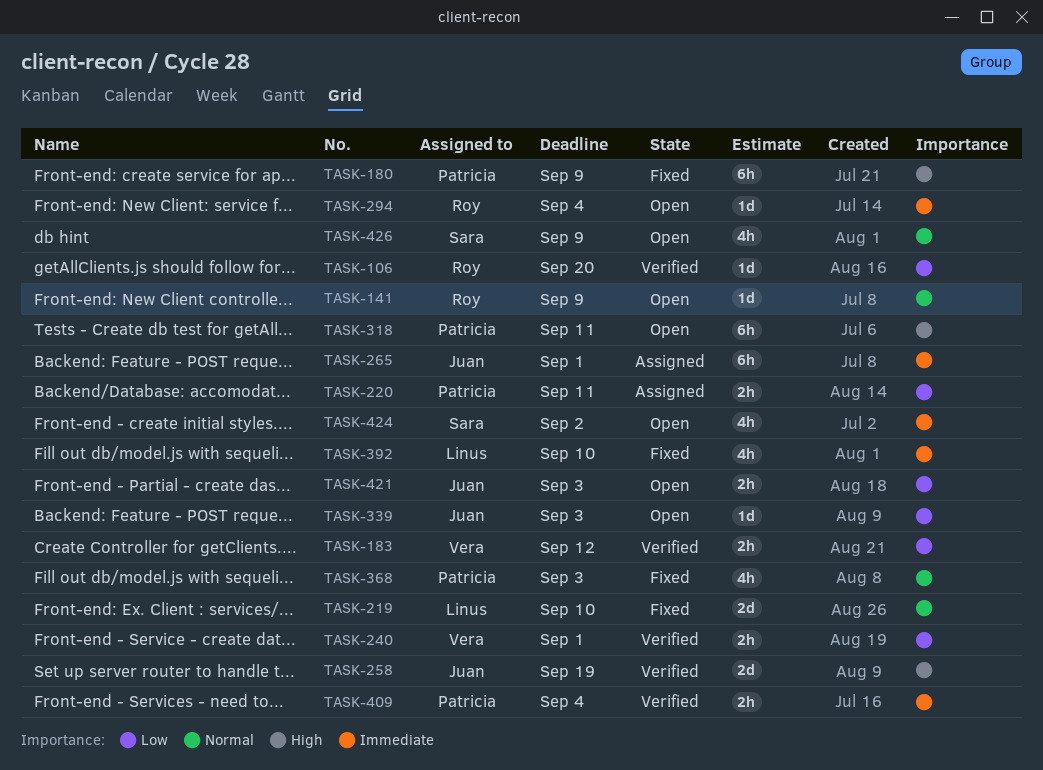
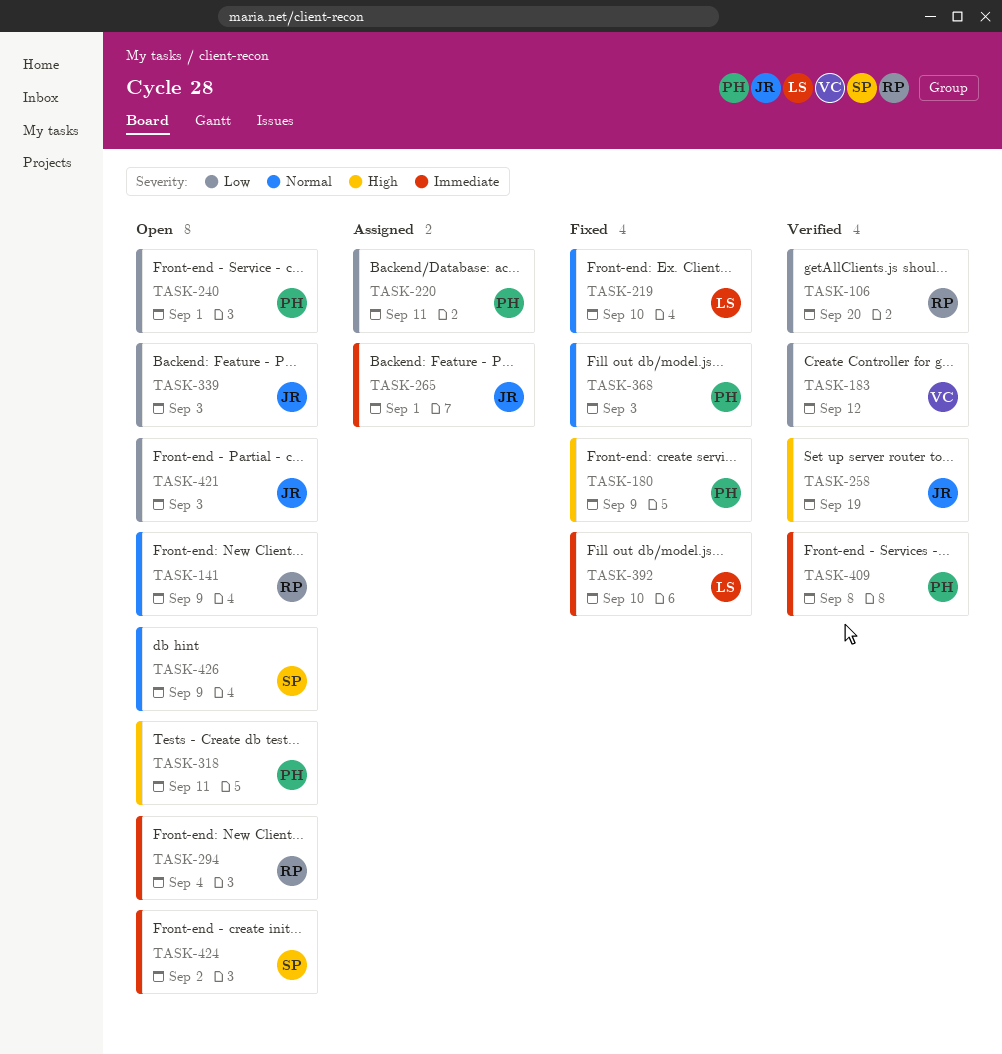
TASK-240, status: Verified -> Open
TASK-240, owner: Vera -> Patricia
TASK-409, due: Sep 4 -> Sep 8

